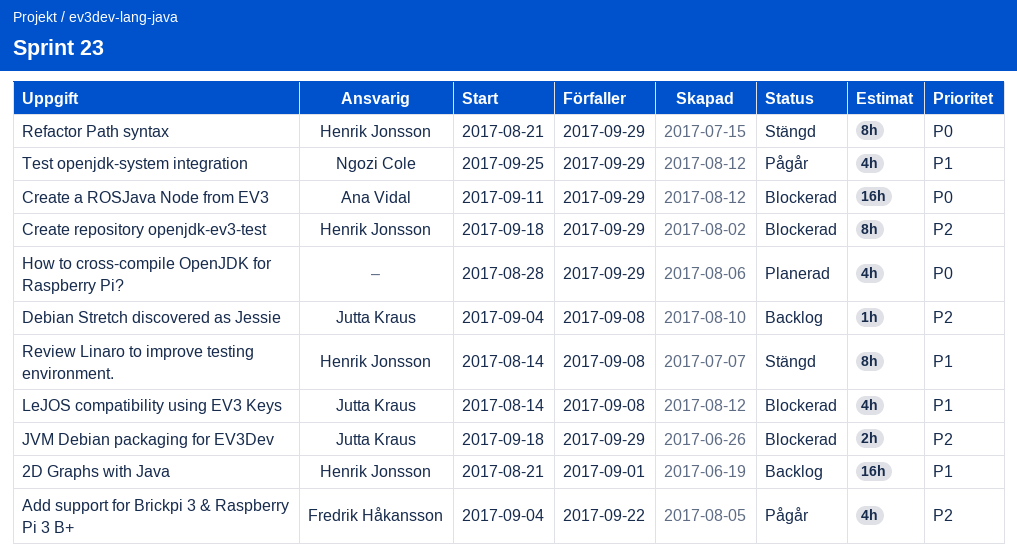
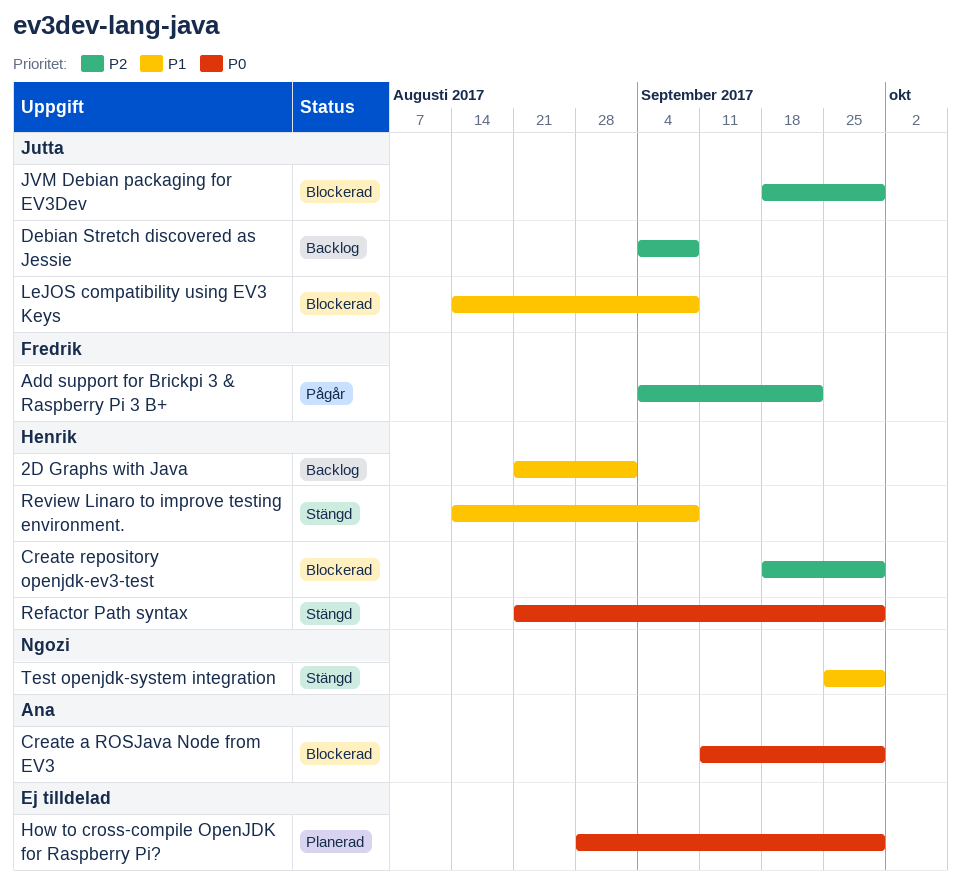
Test openjdk-system integration, status: Pågår -> Stängd

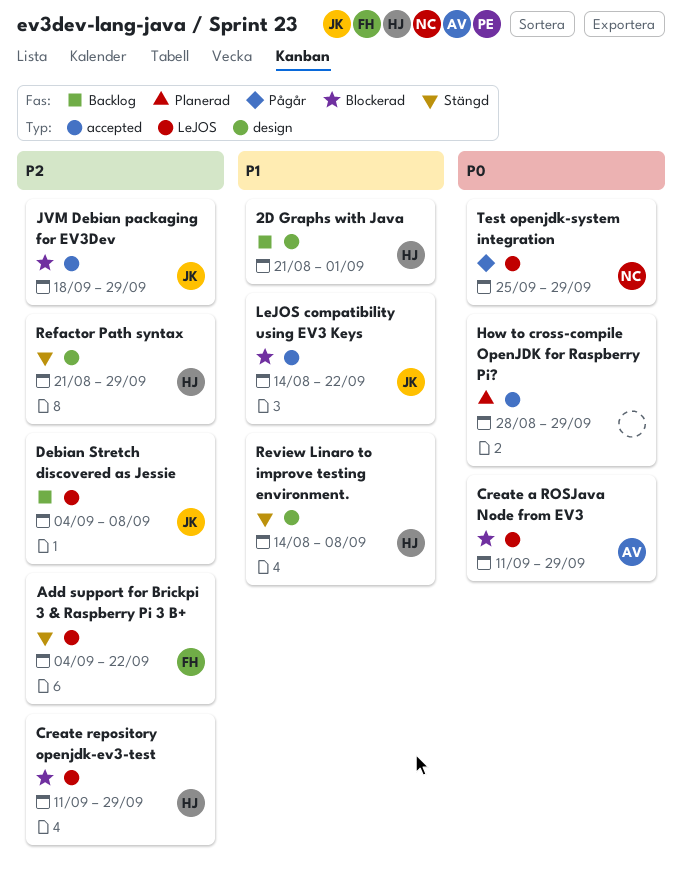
Add support for Brickpi 3 & Raspberry Pi 3 B+, status: Pågår -> Stängd
Create repository openjdk-ev3-test, start: Sep 18 -> Sep 11
LeJOS compatibility using EV3 Keys, due: Sep 8 -> Sep 22
Refactor Path syntax, priority: P0 -> P2
Test openjdk-system integration, status: Stängd -> Pågår
Test openjdk-system integration, priority: P1 -> P0

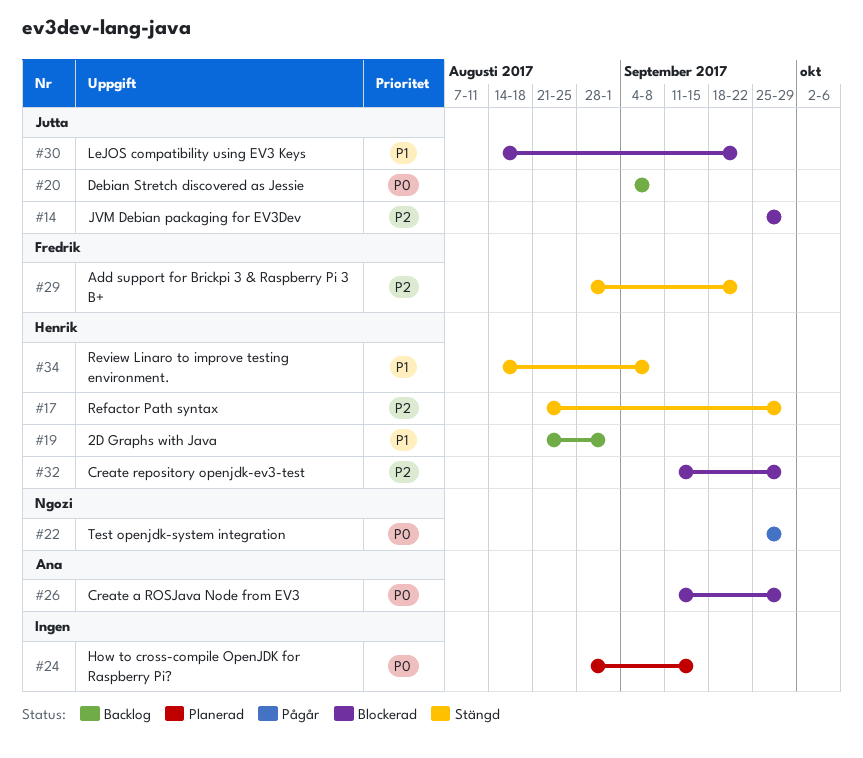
Add support for Brickpi 3 & Raspberry Pi 3 B+, start: Sep 4 -> Aug 28
Debian Stretch discovered as Jessie, priority: P2 -> P0
How to cross-compile OpenJDK for Raspberry Pi?, due: Sep 29 -> Sep 15
JVM Debian packaging for EV3Dev, start: Sep 18 -> Sep 25

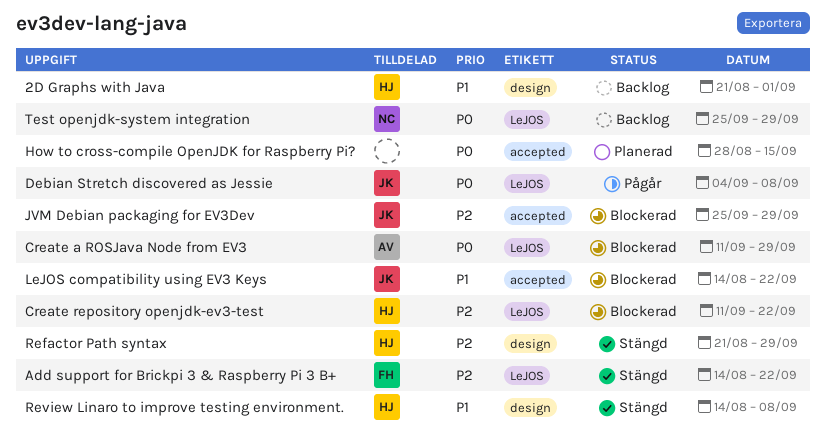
Add support for Brickpi 3 & Raspberry Pi 3 B+, start: Aug 28 -> Aug 14
Create repository openjdk-ev3-test, due: Sep 29 -> Sep 22
Debian Stretch discovered as Jessie, status: Backlog -> Pågår
Test openjdk-system integration, status: Pågår -> Backlog

